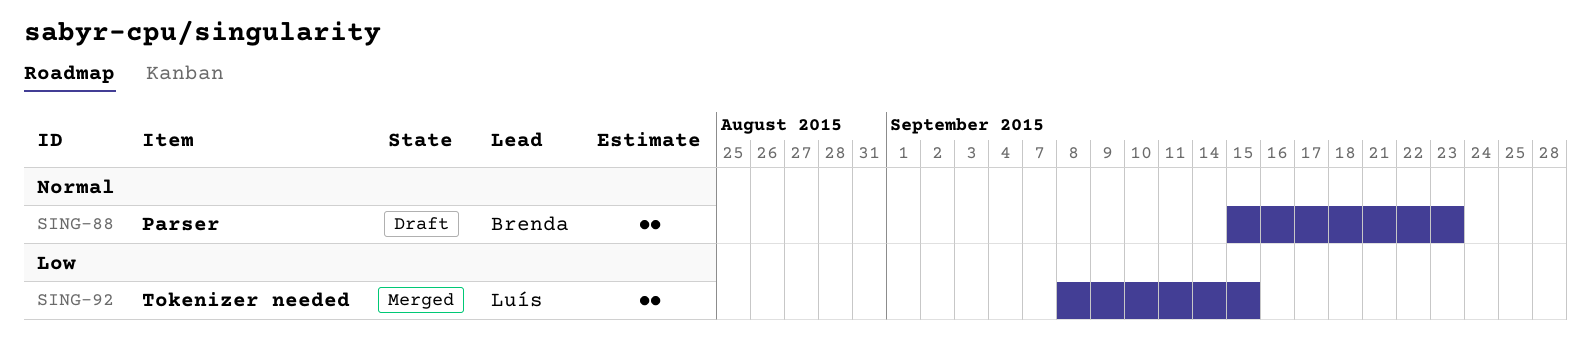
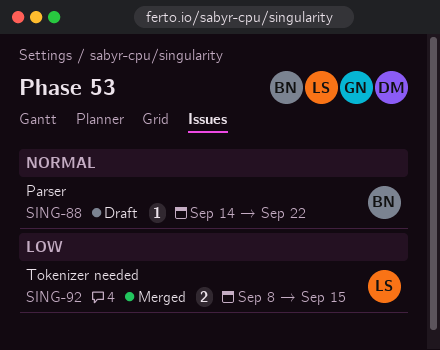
SING-88, estimate: 2 -> 1
SING-88, start: Sep 15 -> Sep 14
SING-88, due: Sep 23 -> Sep 22

